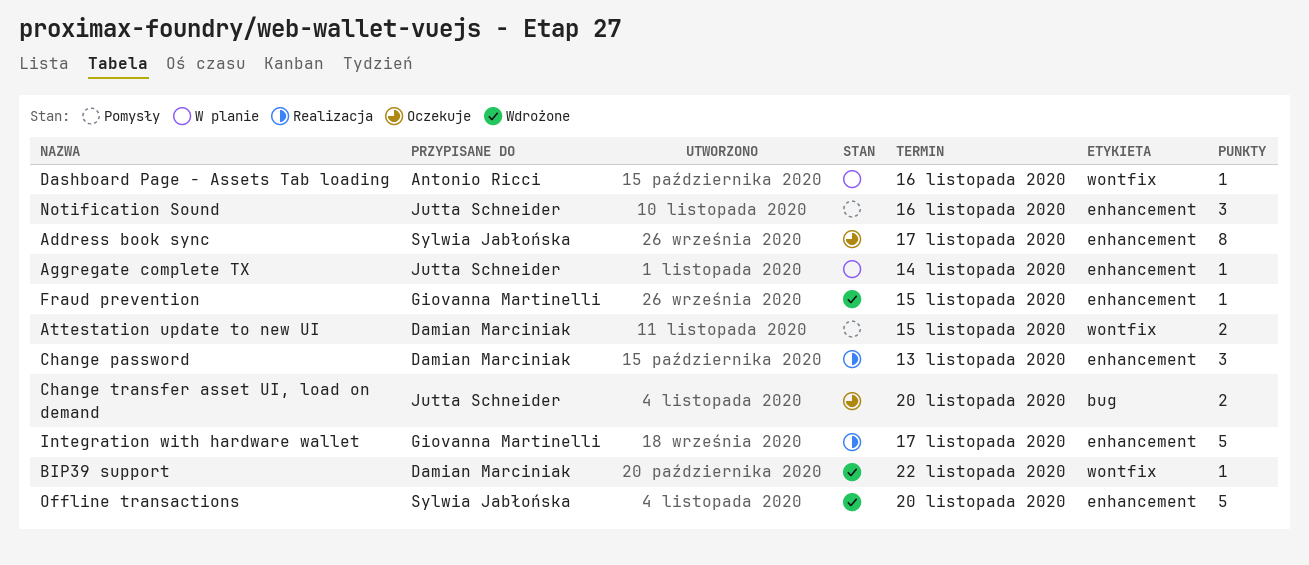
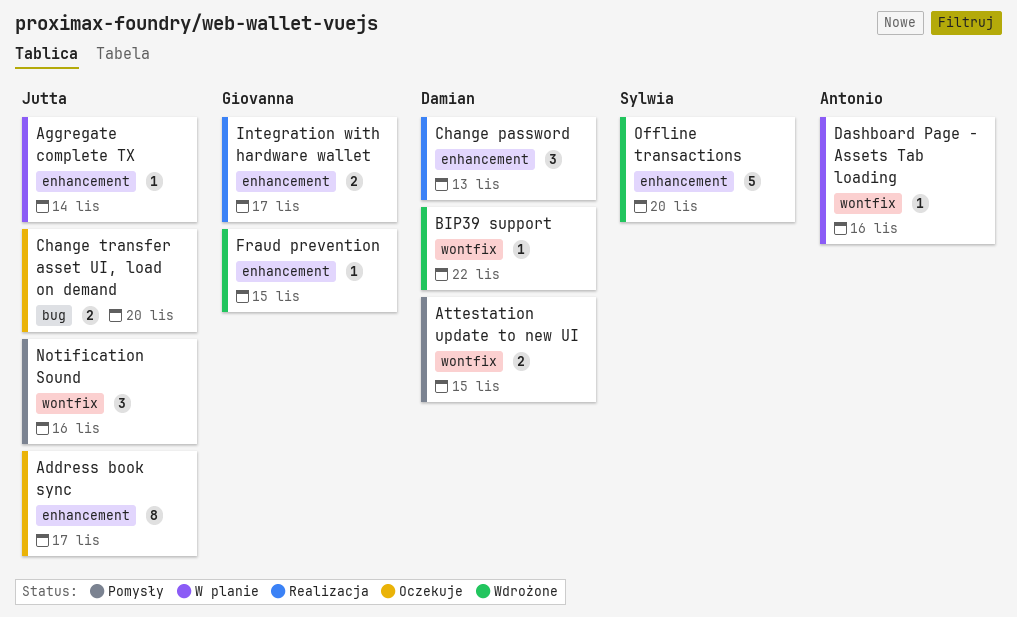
Address book sync, owner: Sylwia Jabłońska -> Jutta Schneider
Integration with hardware wallet, estimate: 5 -> 2
Notification Sound, label: enhancement -> wontfix

